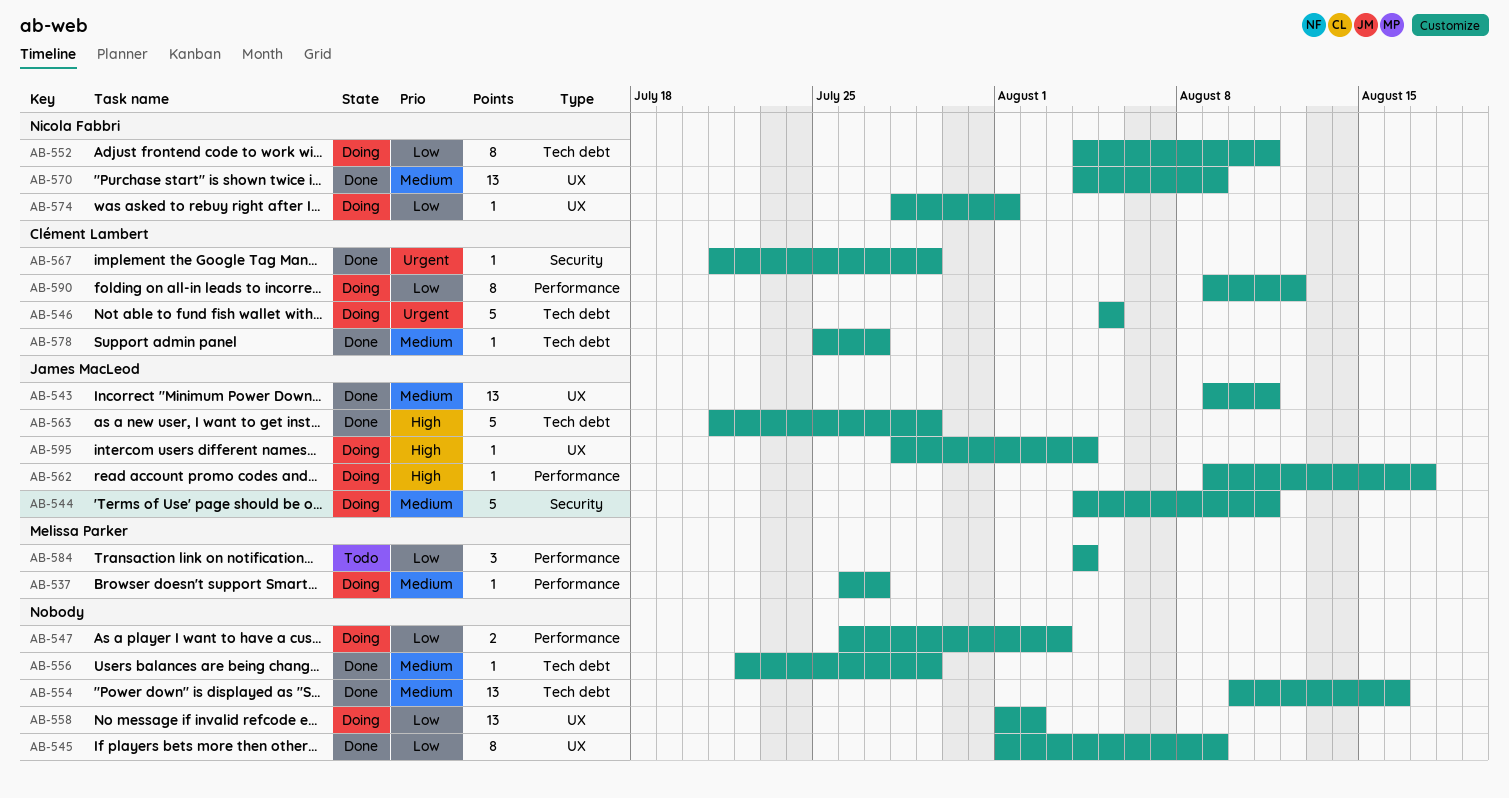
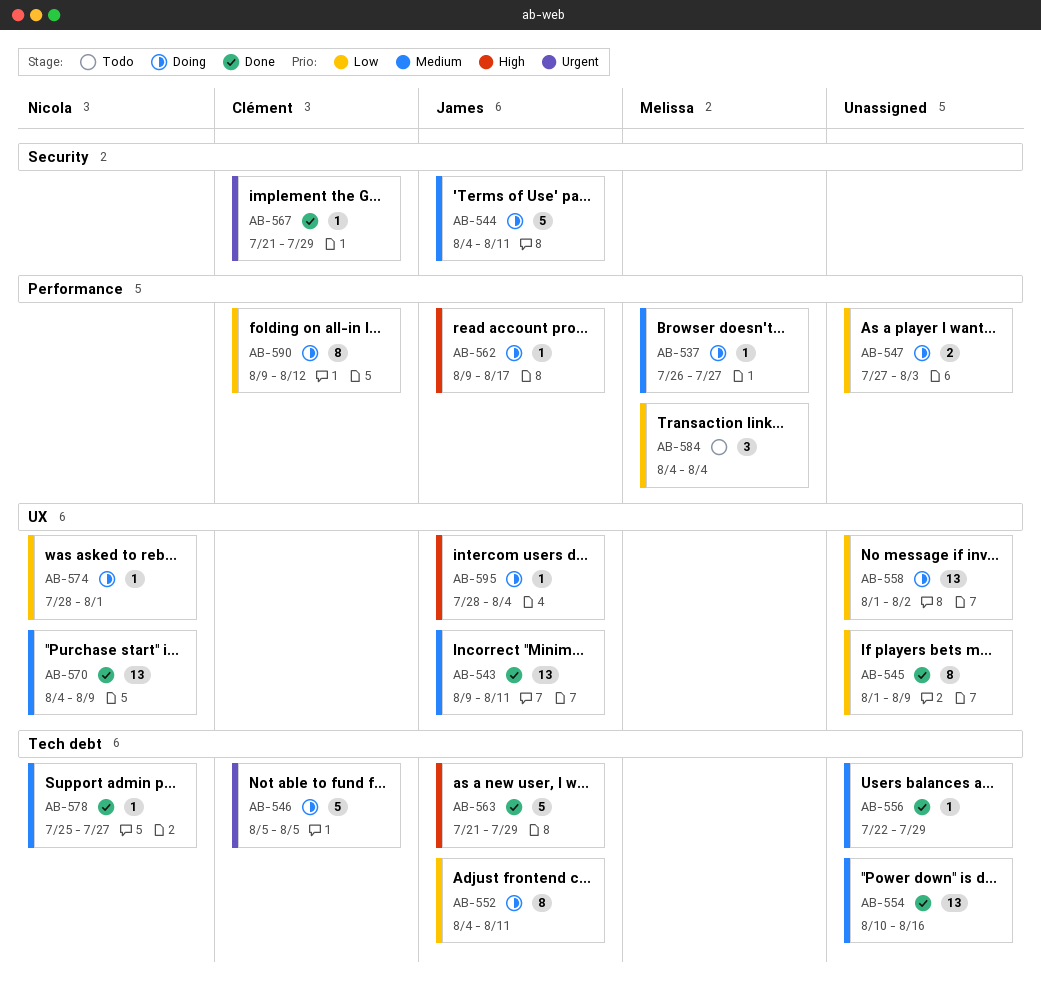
AB-547, start: Jul 26 -> Jul 27
AB-552, owner: Nicola Fabbri -> James MacLeod
AB-578, owner: Clément Lambert -> Nicola Fabbri

